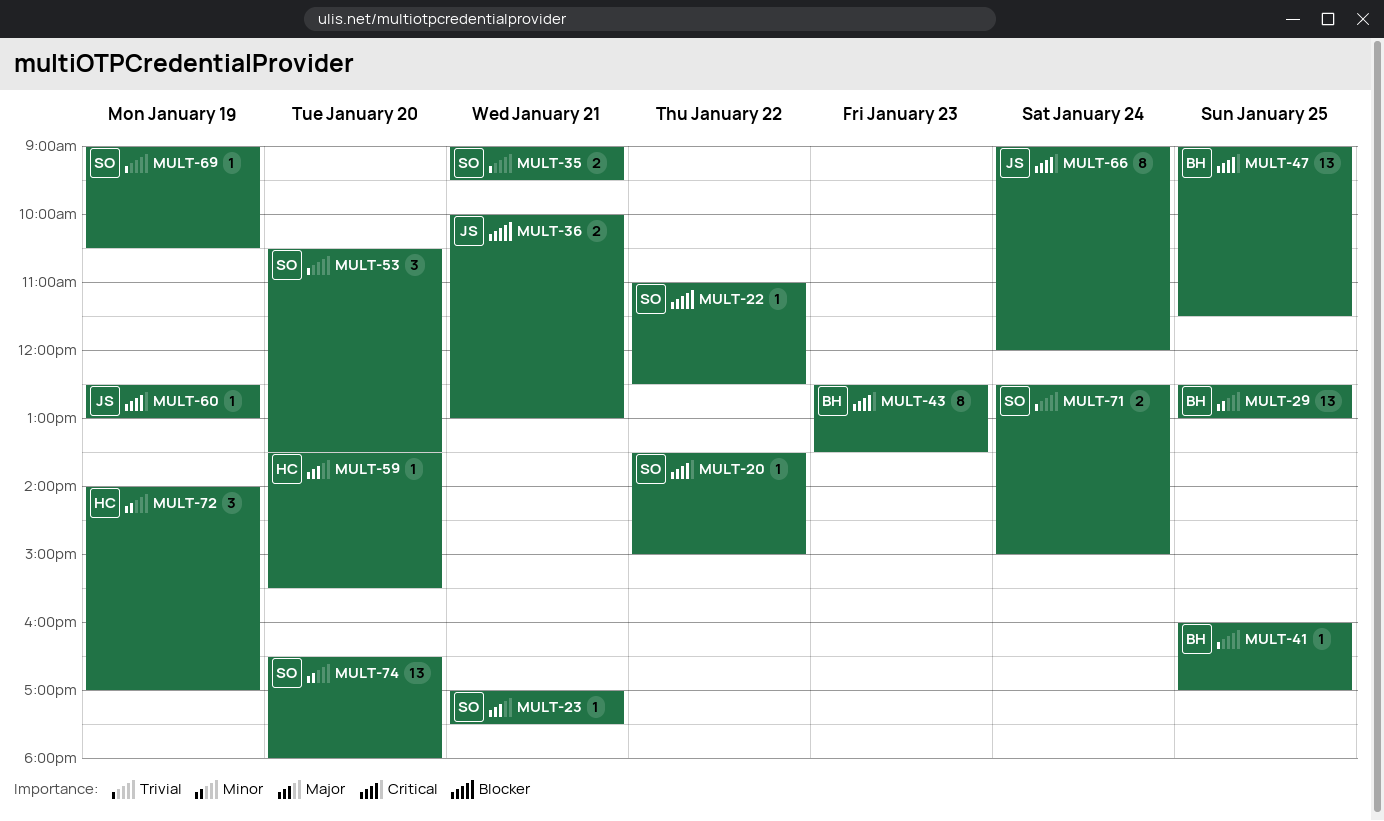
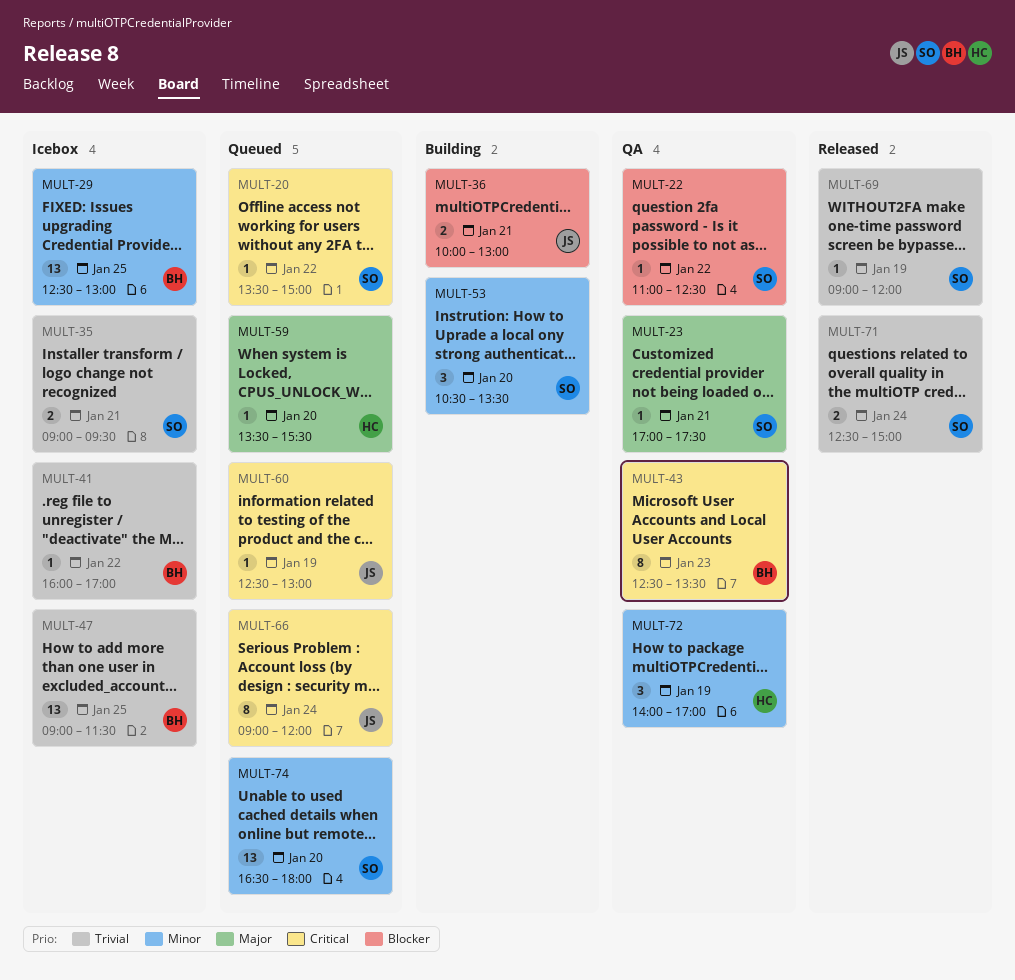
MULT-41, day: Jan 25 -> Jan 22
MULT-47, priority: Critical -> Trivial
MULT-53, priority: Trivial -> Minor
MULT-69, ends: 10:30 -> 12:00

